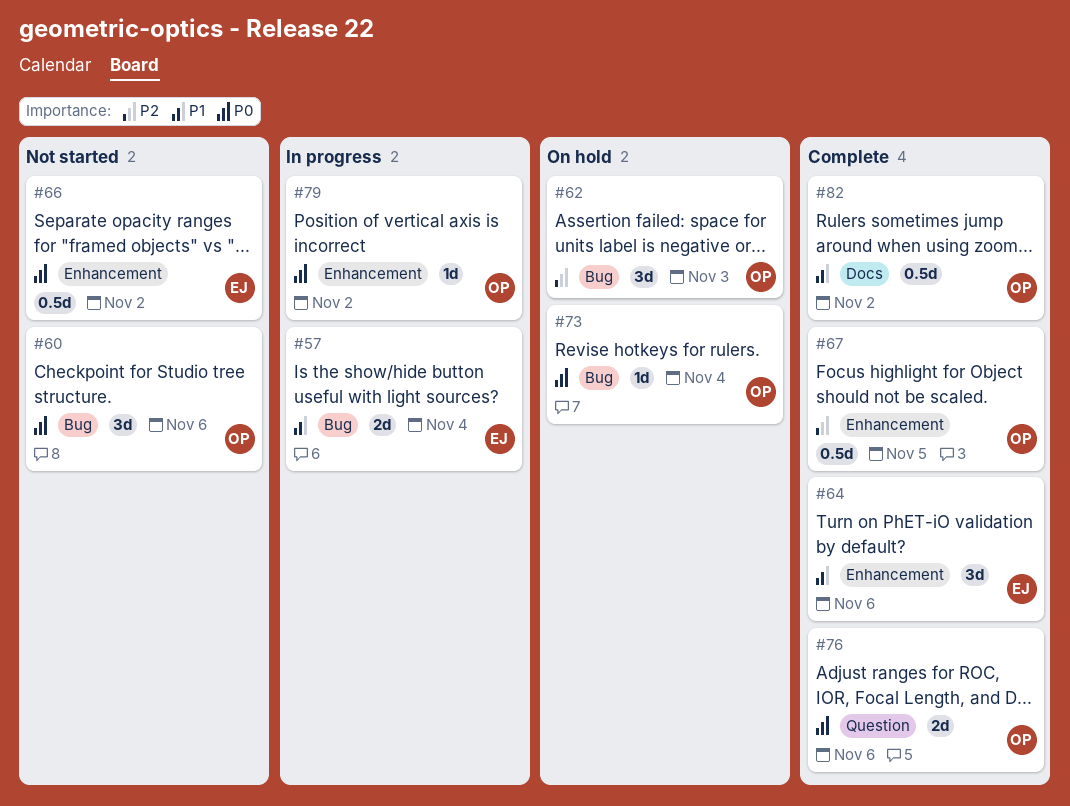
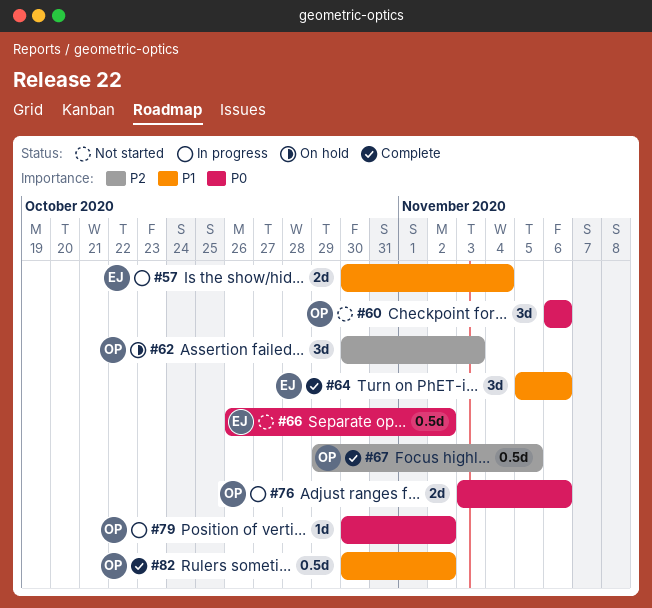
#73: present -> none
#76, status: Complete -> In progress

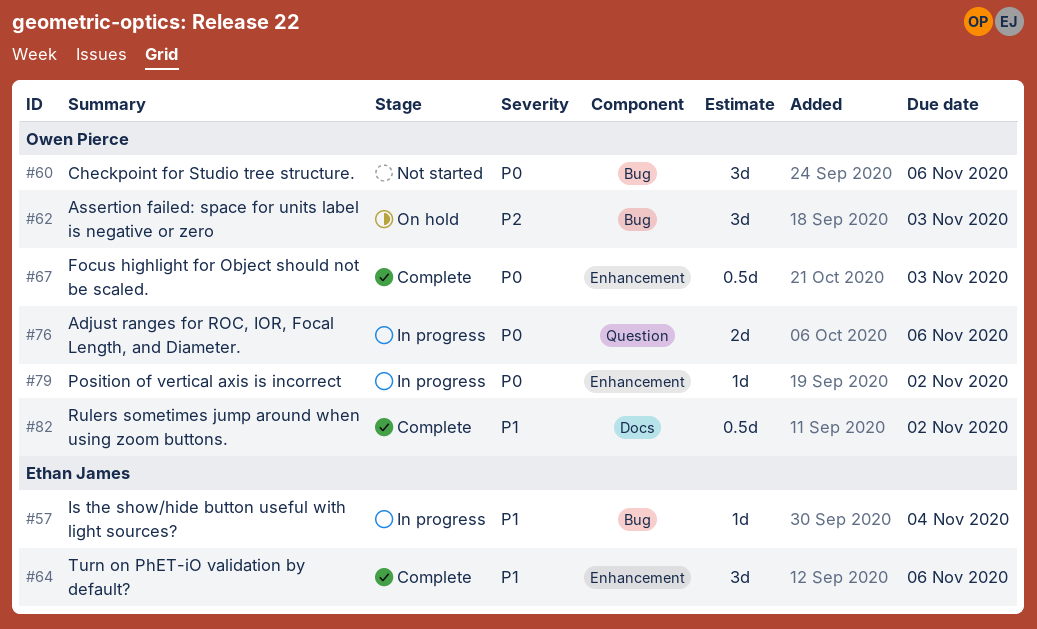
#57, estimate: 2d -> 1d
#66: present -> none
#67, priority: P2 -> P0
#67, due: Nov 5 -> Nov 3

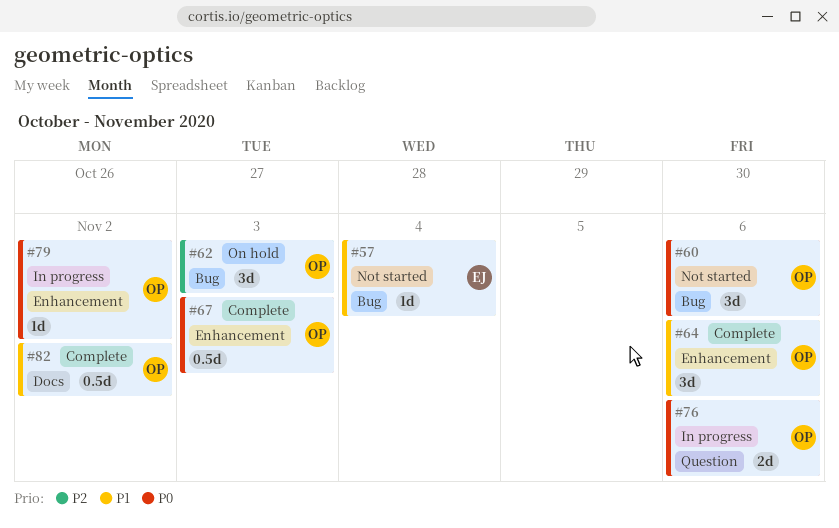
#57, status: In progress -> Not started
#64, owner: Ethan James -> Owen Pierce

